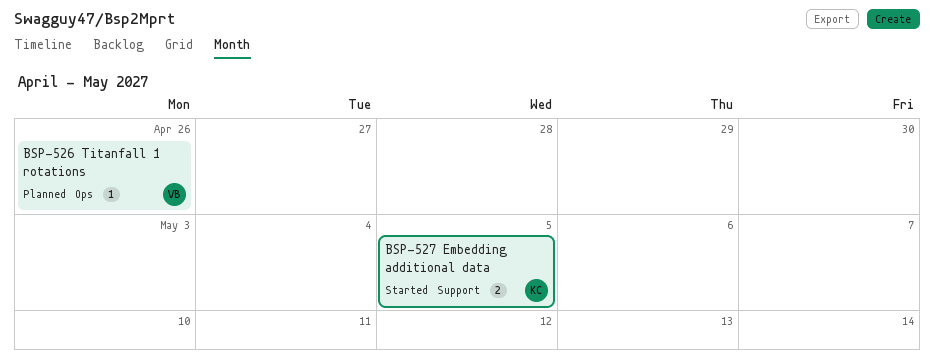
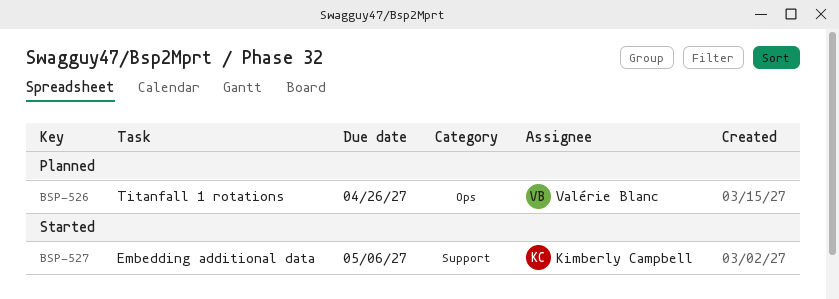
BSP-527, due: May 5 -> May 6

